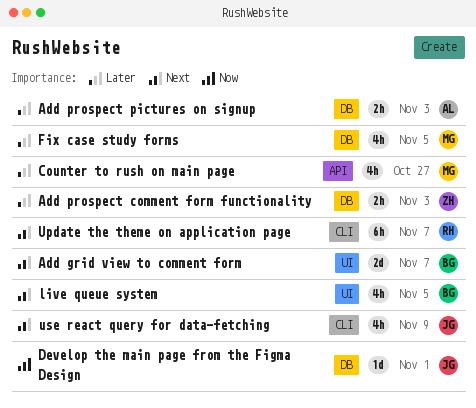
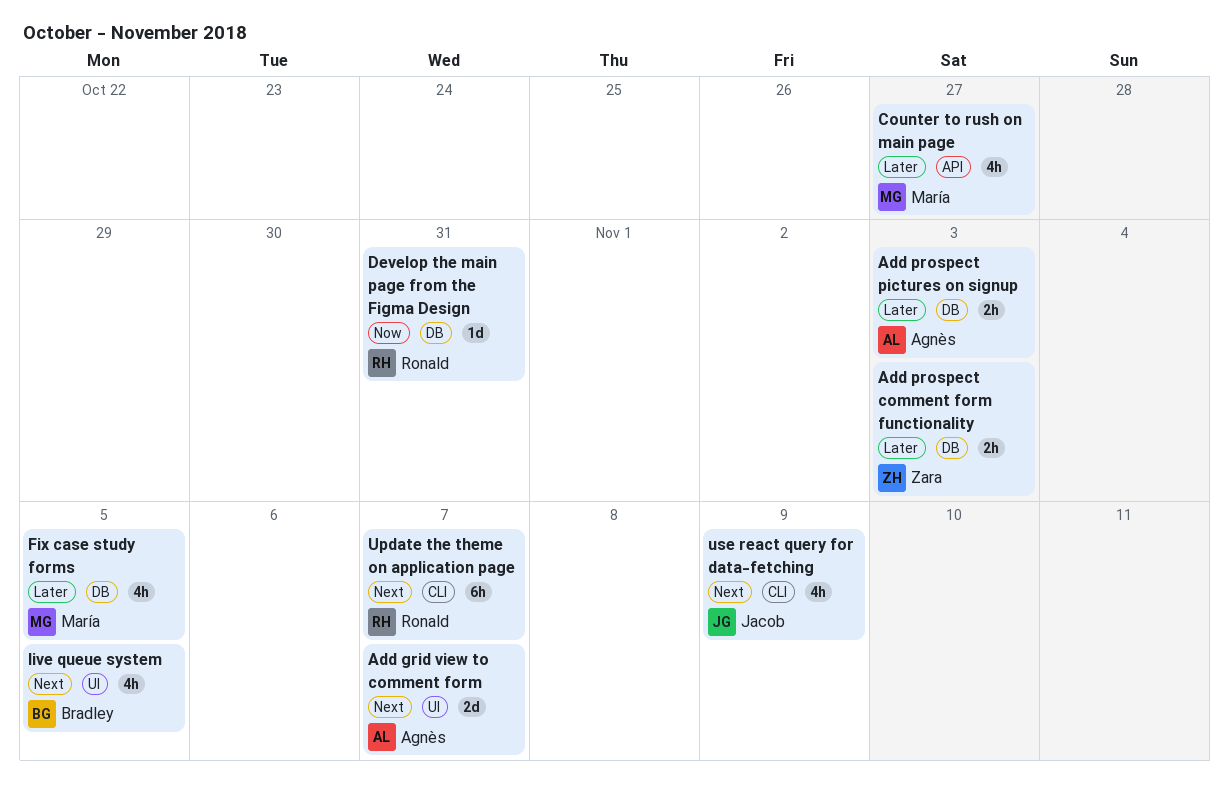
Add grid view to comment form, owner: Bradley -> Agnès
Develop the main page from the Figma Design, owner: Jacob -> Ronald
Develop the main page from the Figma Design, due: Nov 1 -> Oct 31

